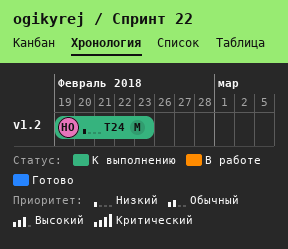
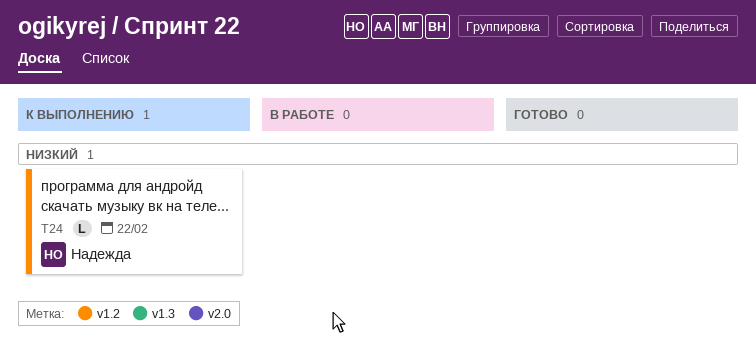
T24, estimate: M -> L
T24, due: Feb 23 -> Feb 22

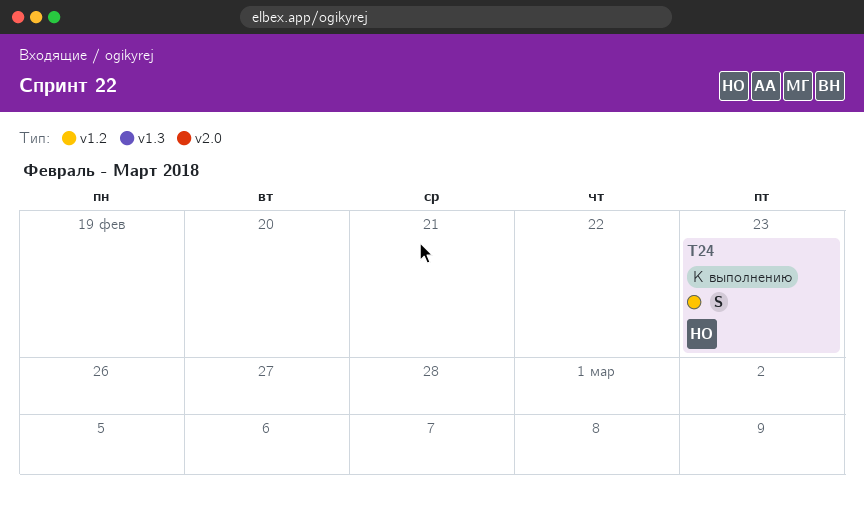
T24, estimate: L -> S
T24, due: Feb 22 -> Feb 23

